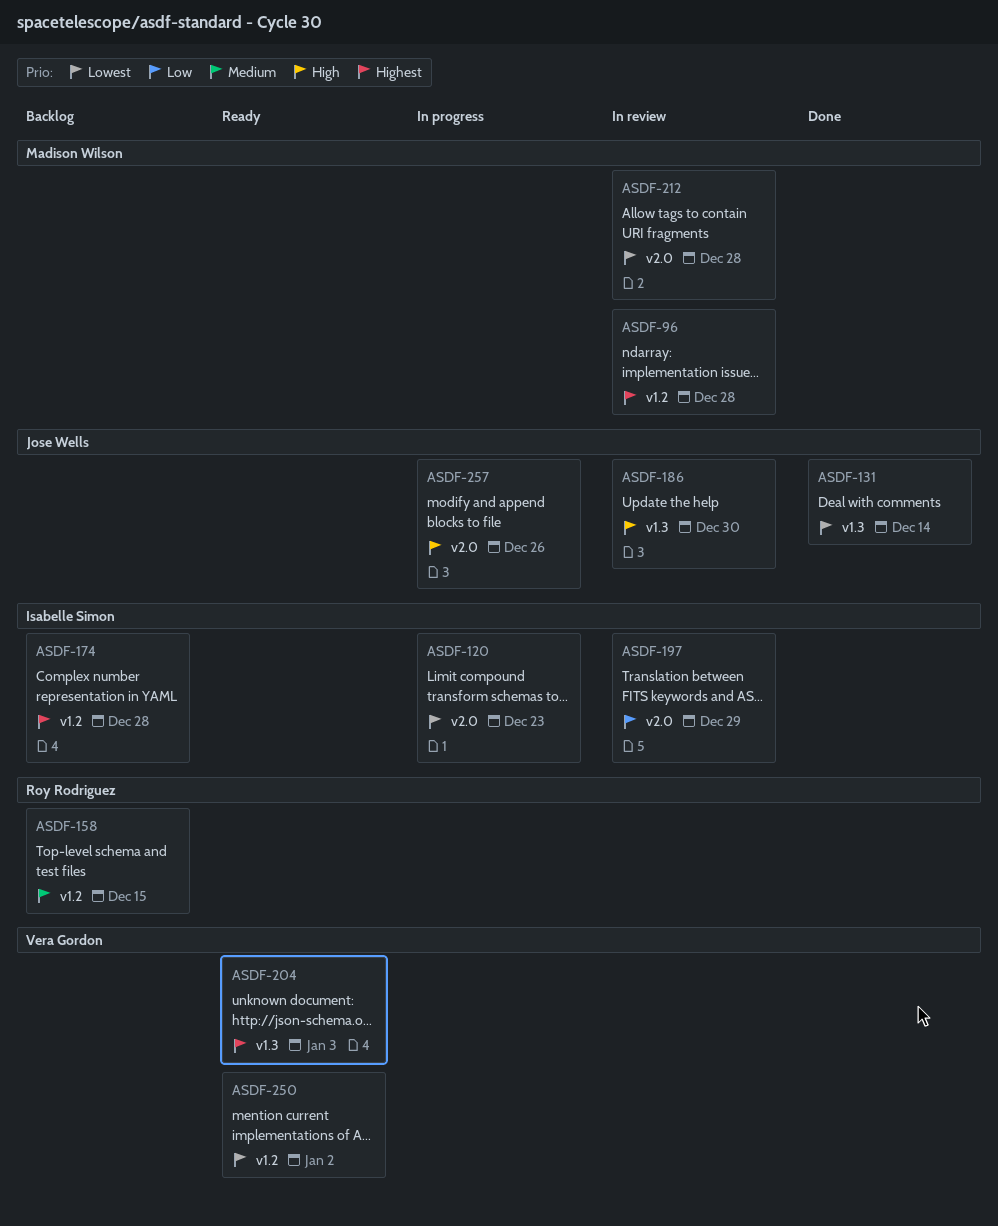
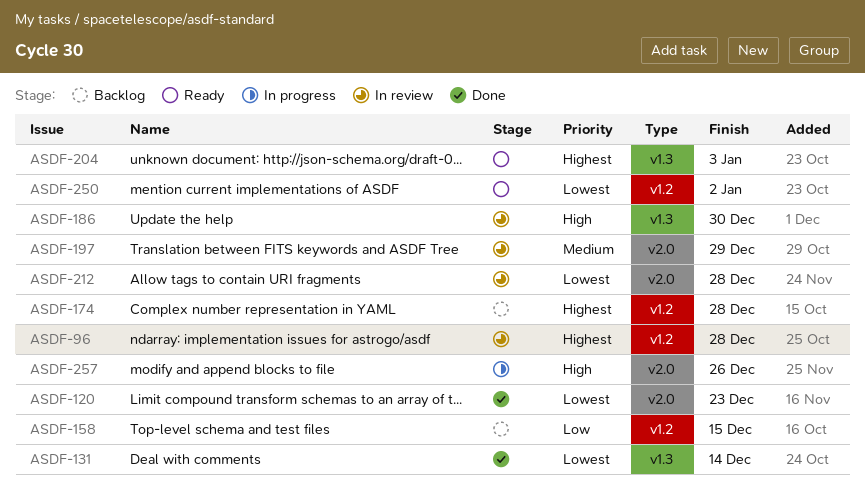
ASDF-120, status: In progress -> Done
ASDF-158, priority: Medium -> Low
ASDF-197, priority: Low -> Medium

